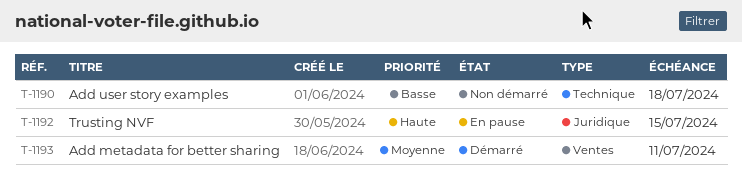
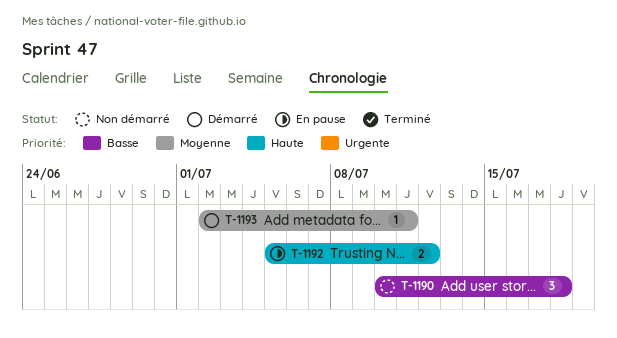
T-1192, due: Jul 15 -> Jul 12

